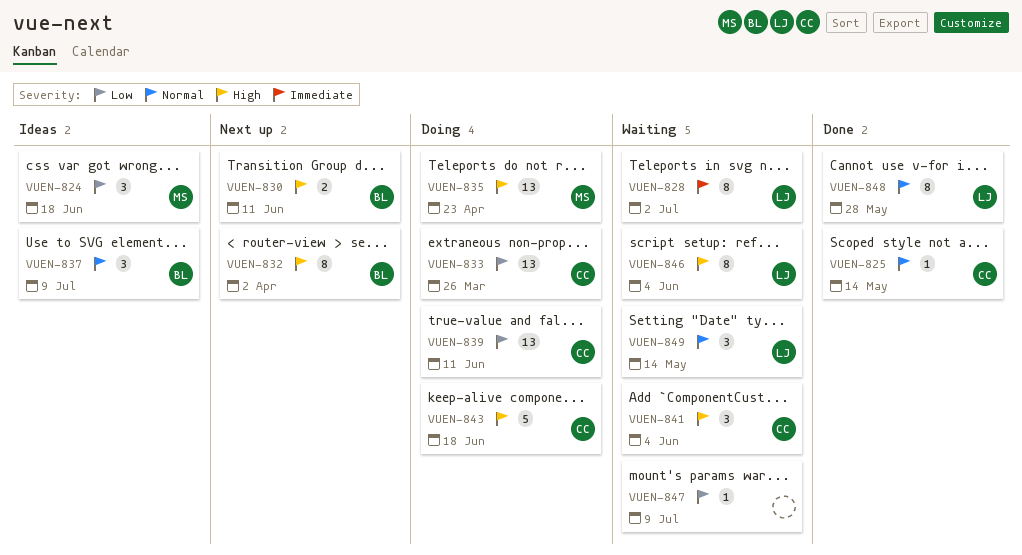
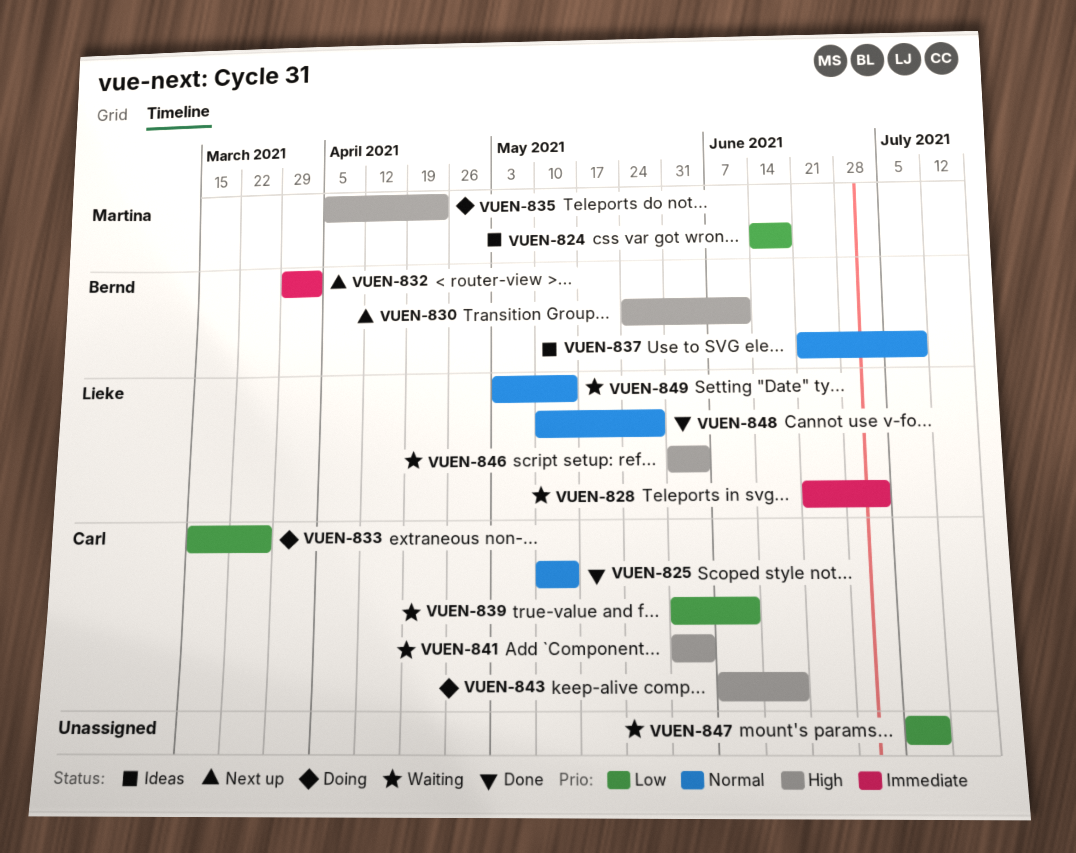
VUEN-832, priority: High -> Immediate
VUEN-839, status: Doing -> Waiting

